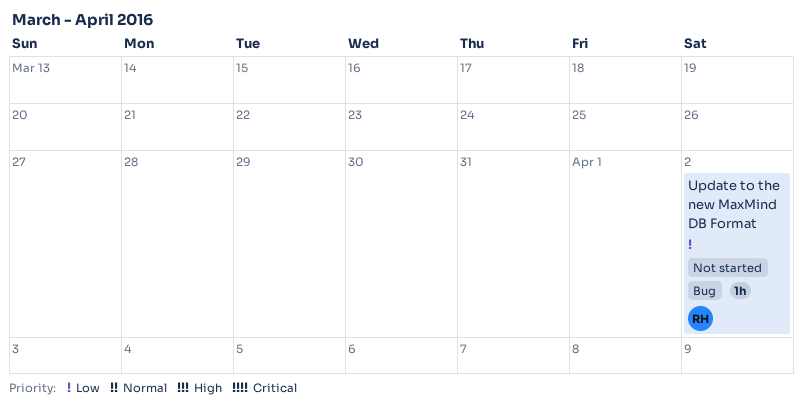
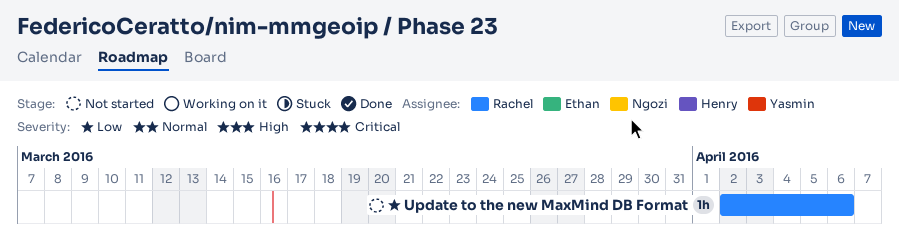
Update to the new MaxMind DB Format, due: Apr 2 -> Apr 6

